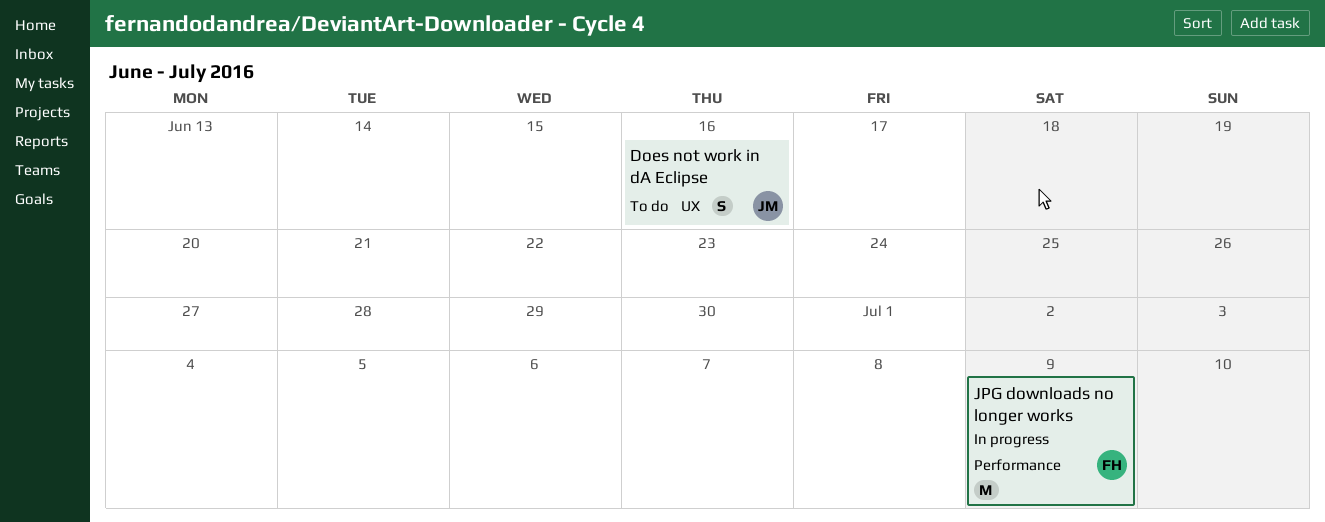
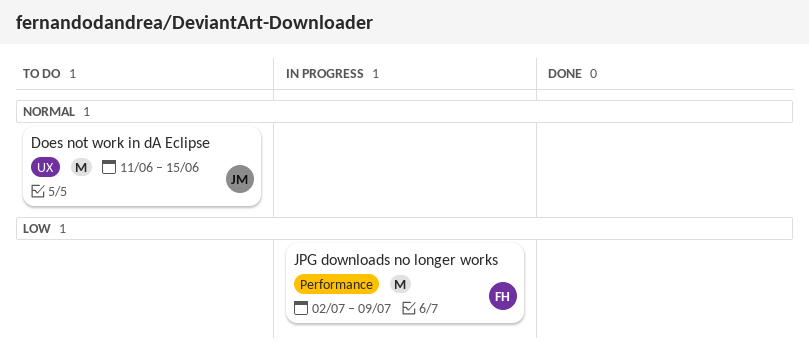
Does not work in dA Eclipse, estimate: S -> M
Does not work in dA Eclipse, due: Jun 16 -> Jun 15

